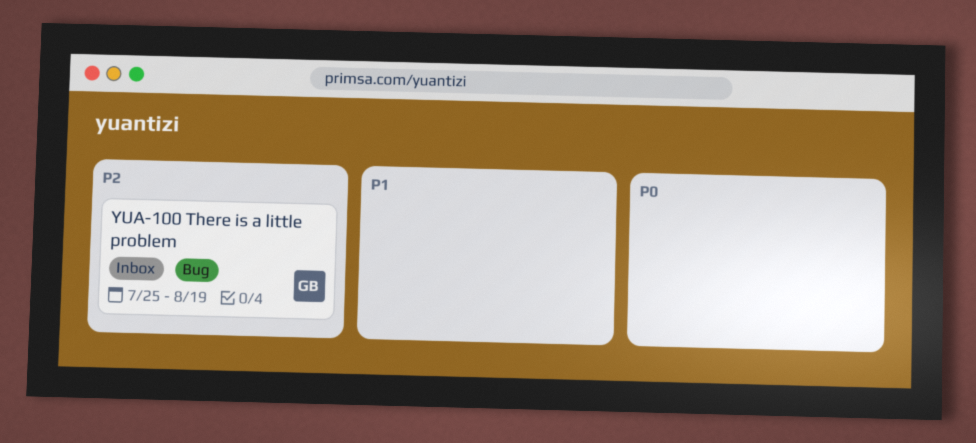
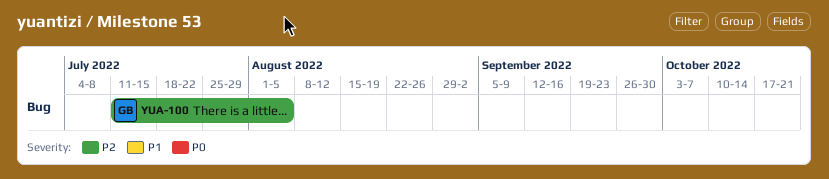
YUA-100, start: Jul 25 -> Jul 11
YUA-100, due: Aug 19 -> Aug 5

